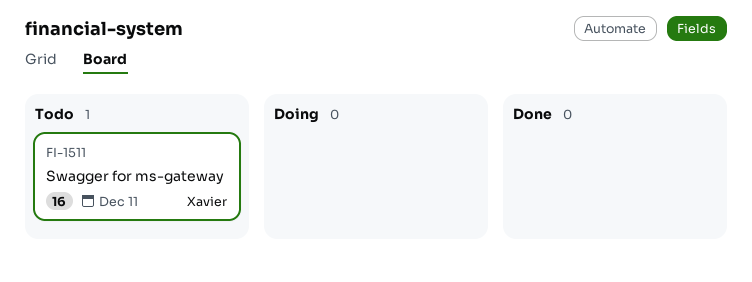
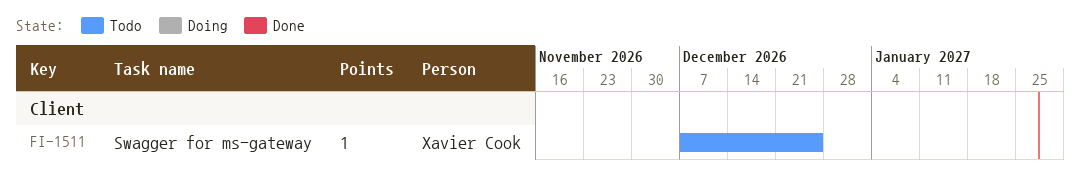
FI-1511, estimate: 16 -> 1
FI-1511, due: Dec 11 -> Dec 25

